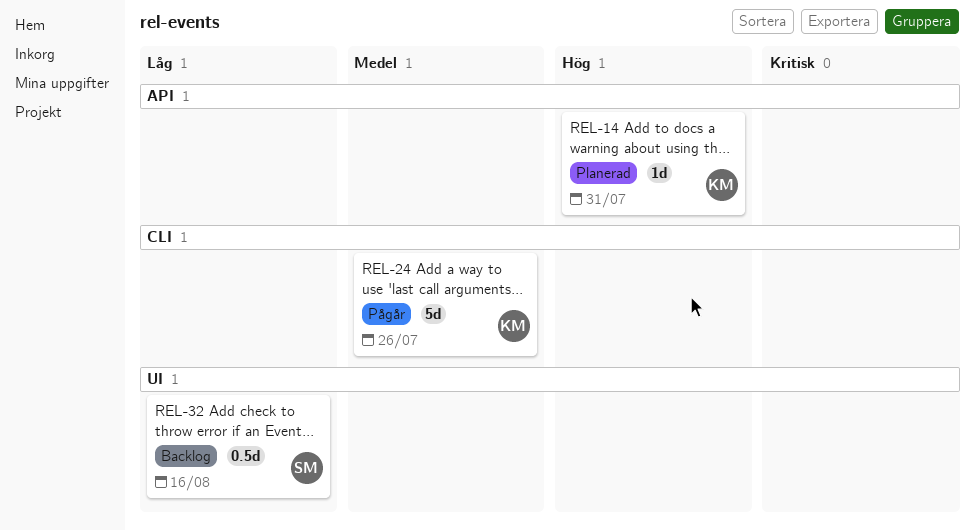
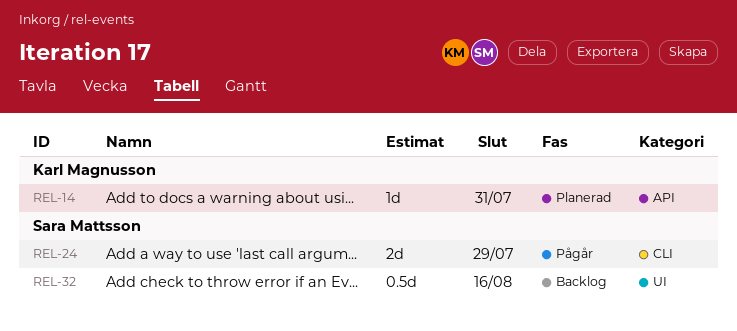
REL-24, owner: Karl Magnusson -> Sara Mattsson
REL-24, estimate: 5d -> 2d
REL-24, due: Jul 26 -> Jul 29

